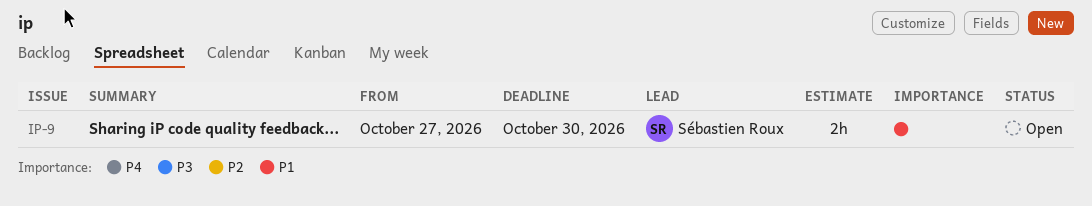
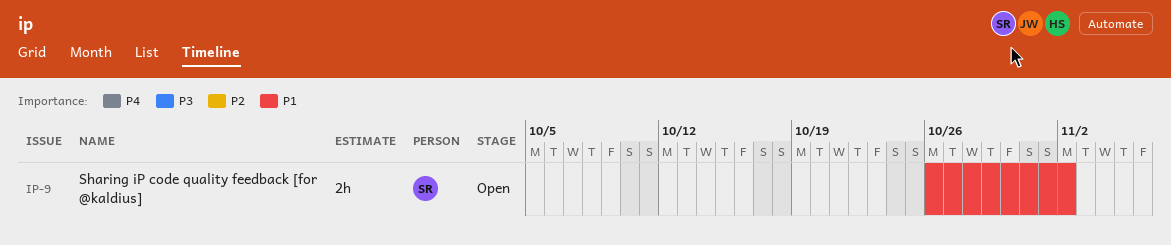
IP-9, start: Oct 27 -> Oct 26
IP-9, due: Oct 30 -> Nov 2

